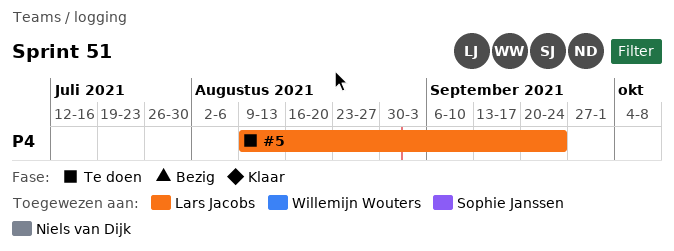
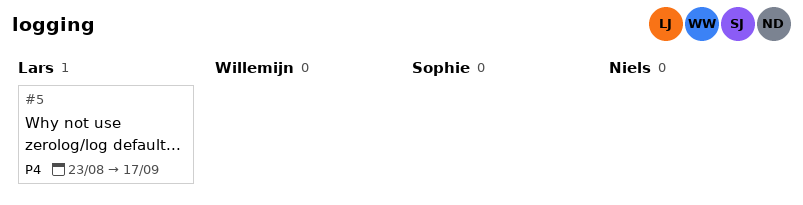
#5, start: Aug 9 -> Aug 23
#5, due: Sep 24 -> Sep 17

